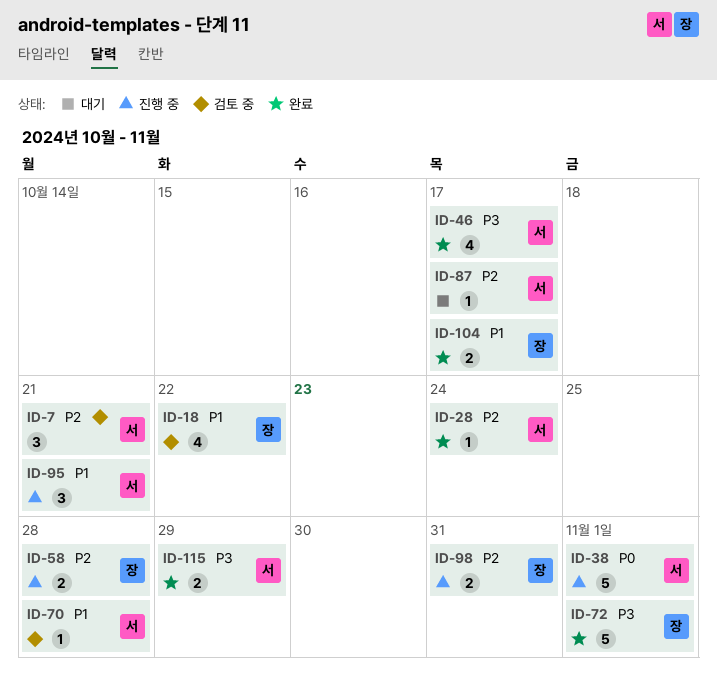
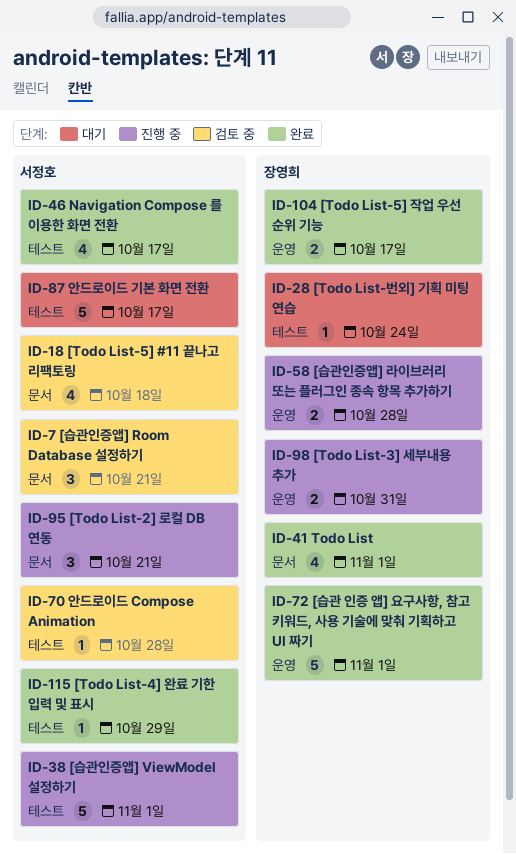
ID-18, owner: 장영희 -> 서정호
ID-18, due: Oct 22 -> Oct 18
ID-28, status: 완료 -> 대기
ID-28, owner: 서정호 -> 장영희
ID-41: none -> present
ID-87, estimate: 1 -> 5
ID-115, estimate: 2 -> 1

